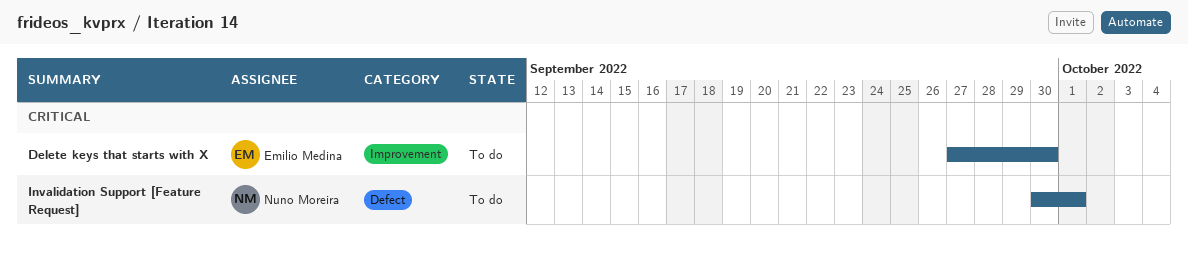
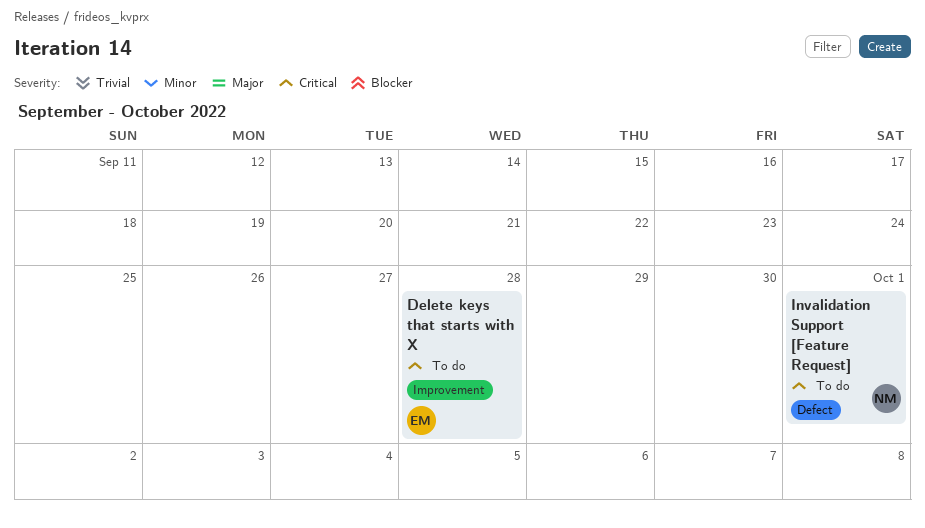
Delete keys that starts with X, due: Sep 30 -> Sep 28

